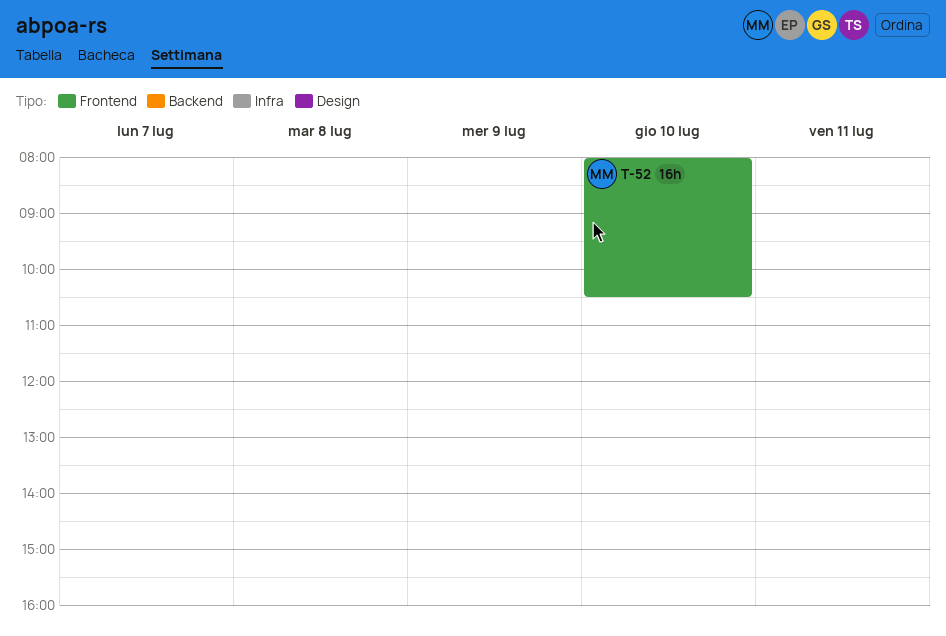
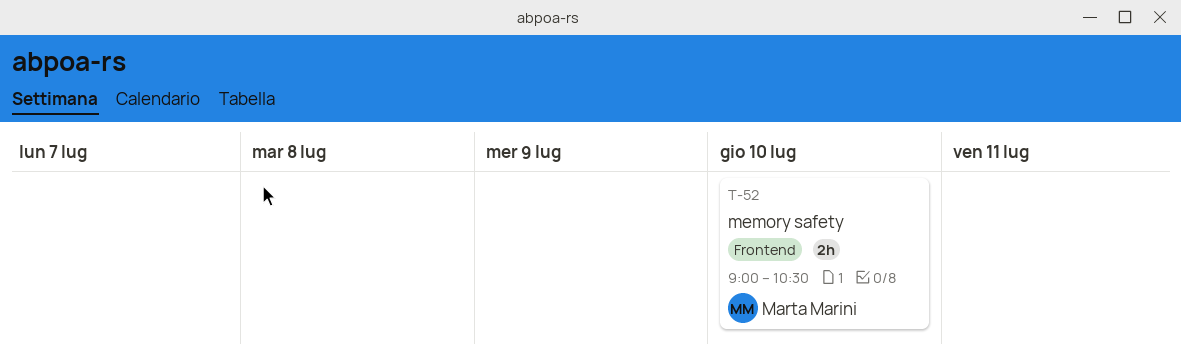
T-52, estimate: 16h -> 2h
T-52, begins: 08:00 -> 09:00

